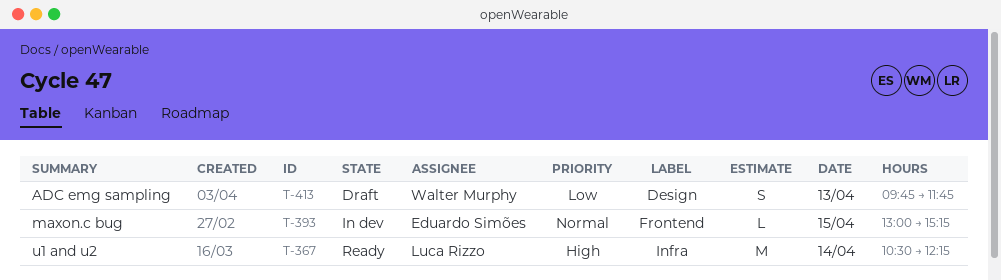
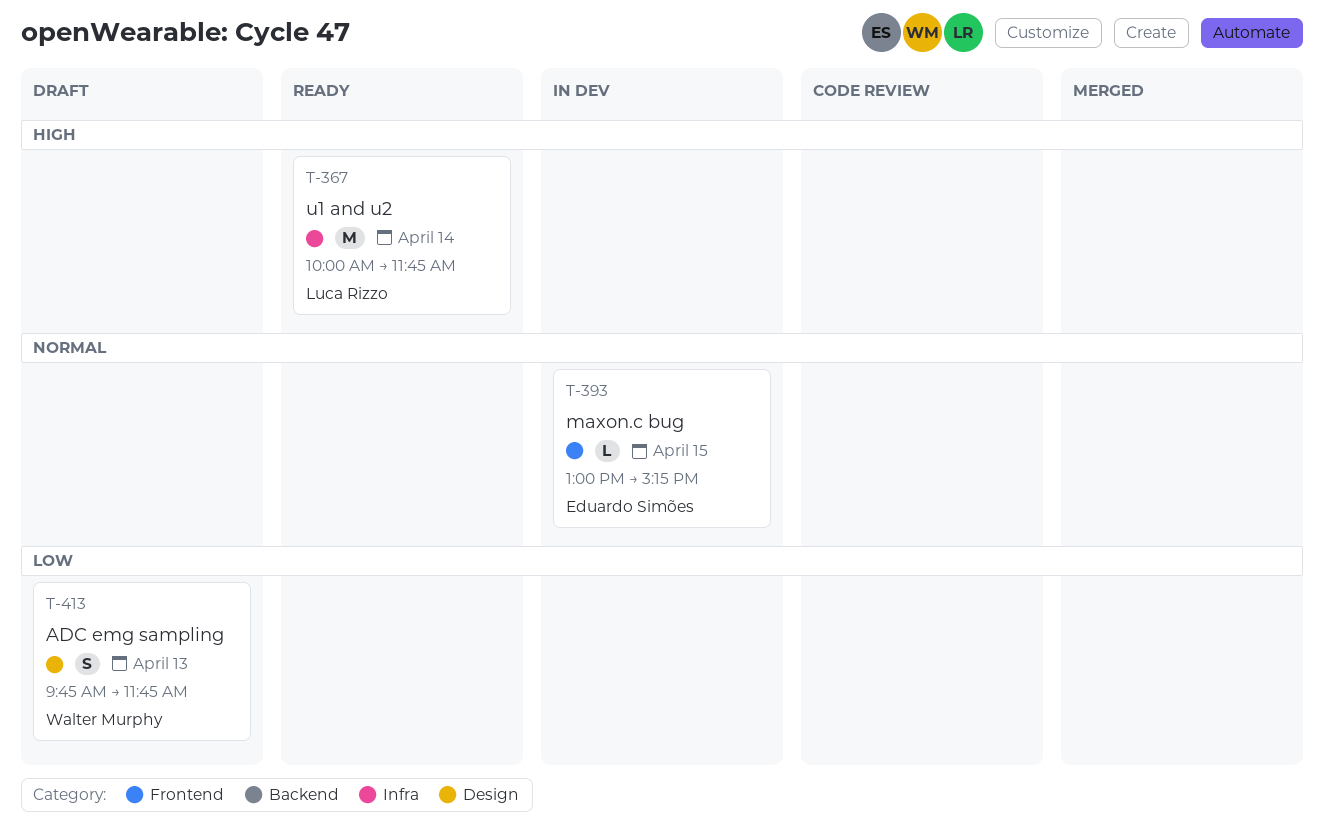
T-367, begins: 10:30 -> 10:00
T-367, ends: 12:15 -> 11:45

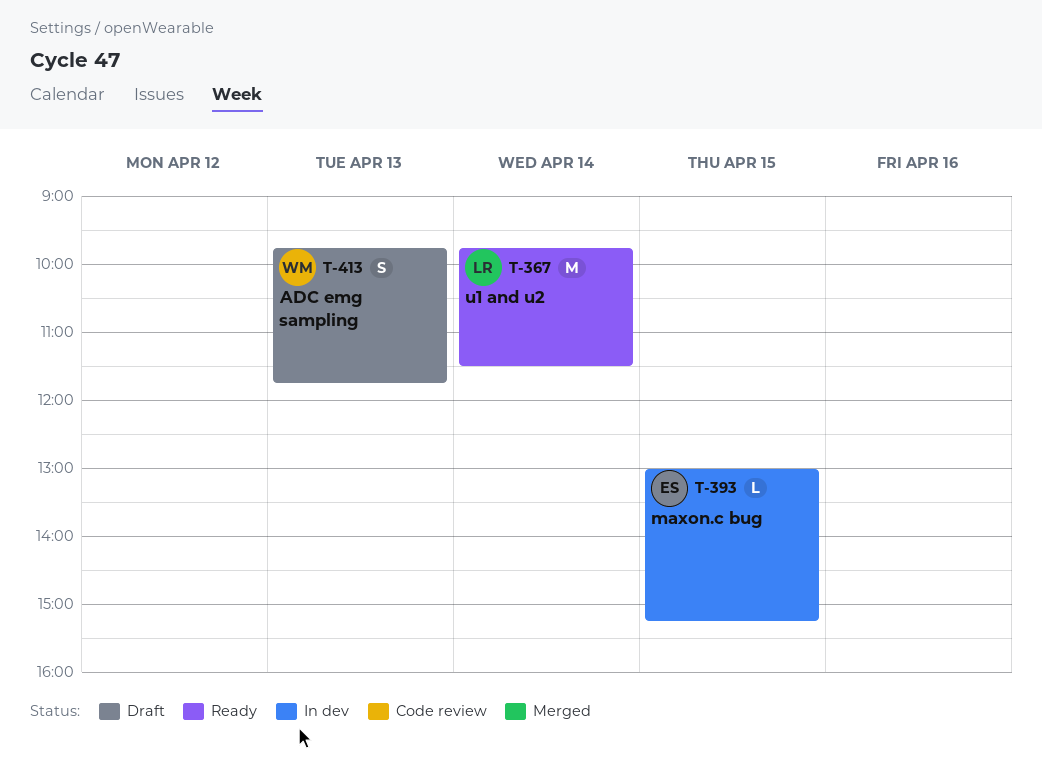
T-367, begins: 10:00 -> 09:45
T-367, ends: 11:45 -> 11:30

